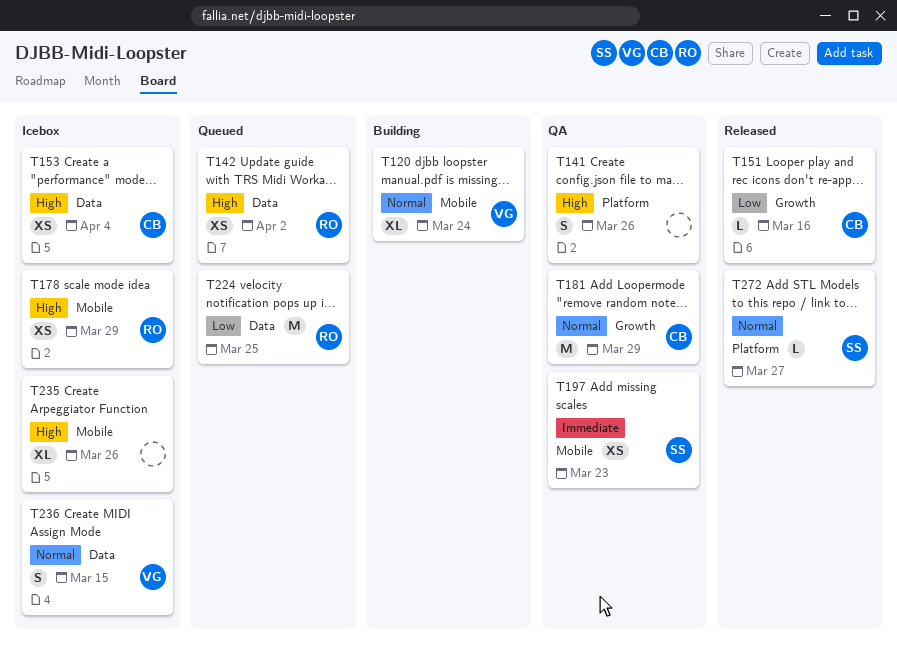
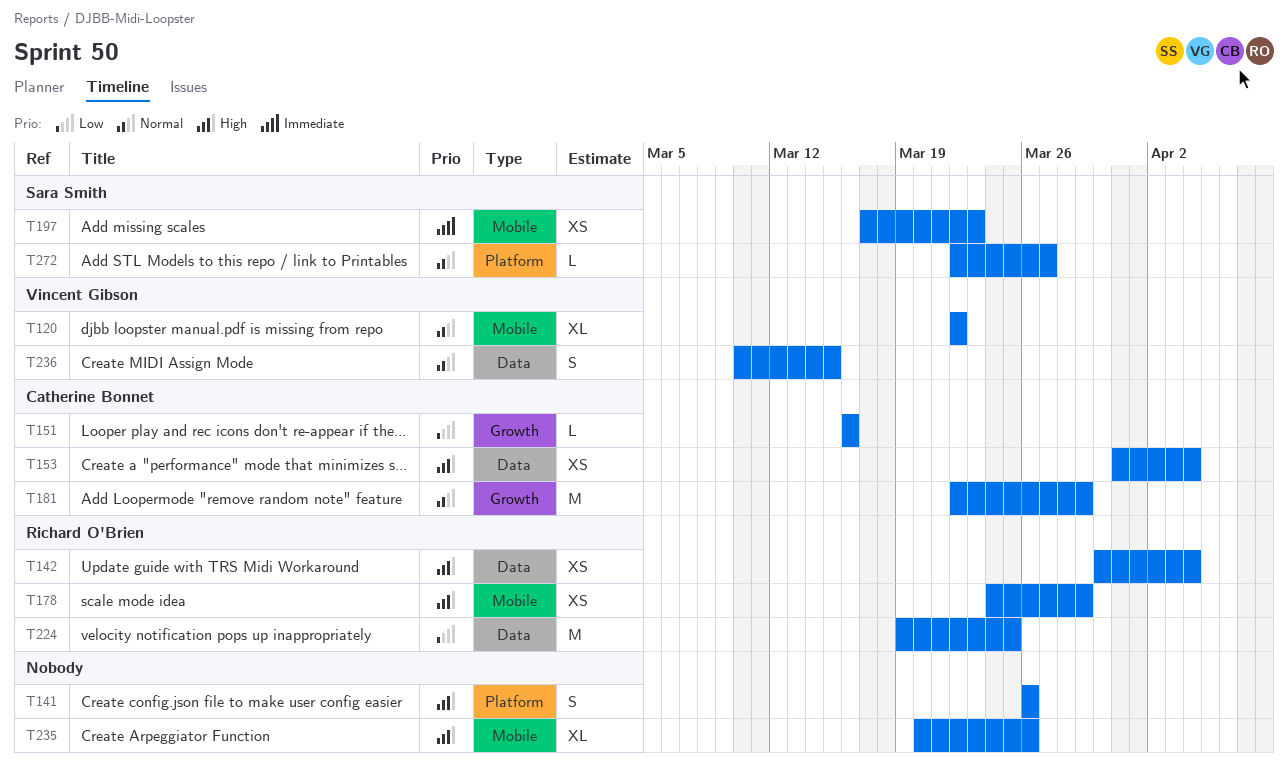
T120, due: Mar 24 -> Mar 22
T142, due: Apr 2 -> Apr 4

